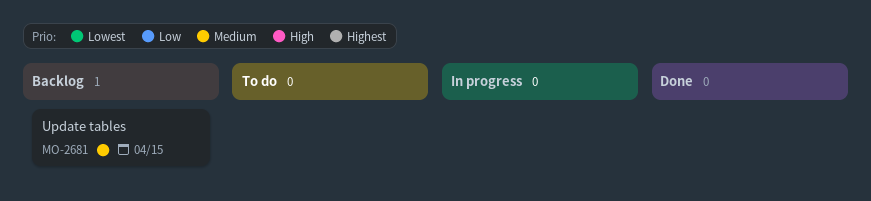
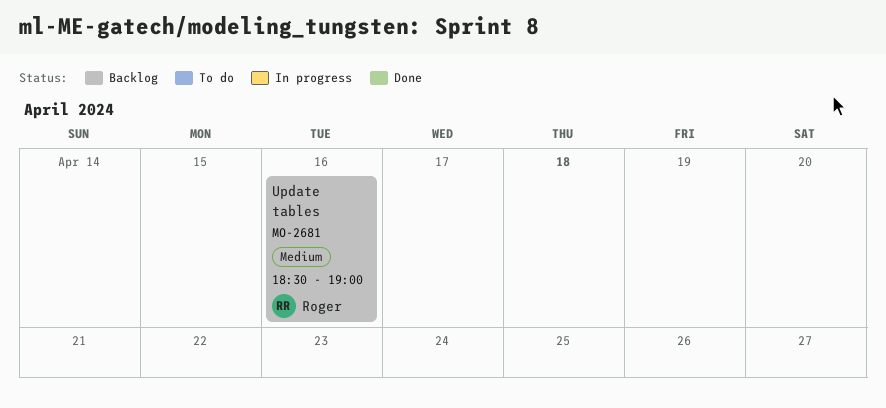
MO-2681, day: Apr 15 -> Apr 16

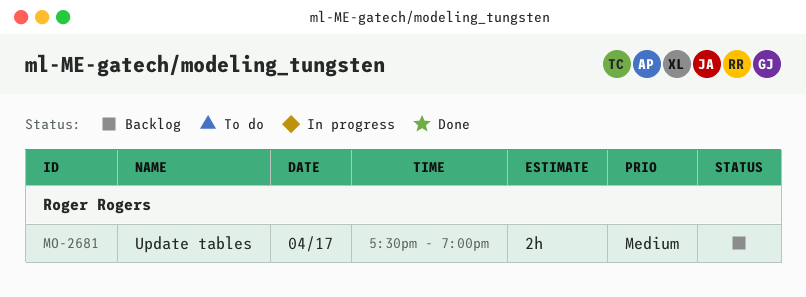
MO-2681, day: Apr 16 -> Apr 17
MO-2681, begins: 18:30 -> 17:30

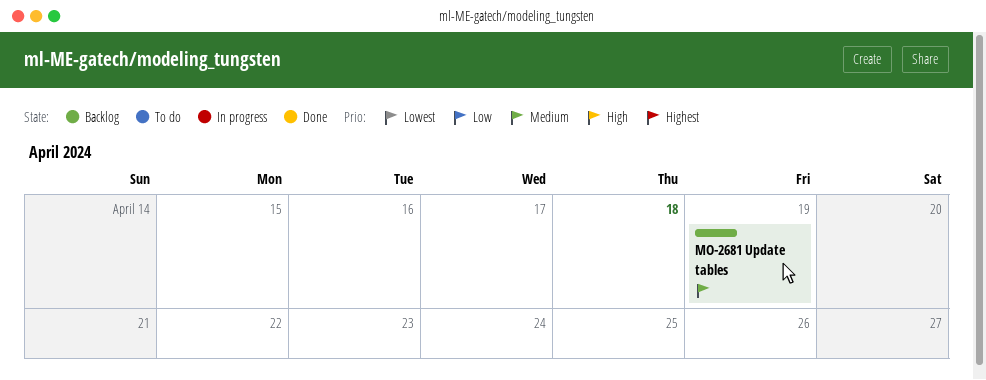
MO-2681, day: Apr 17 -> Apr 19

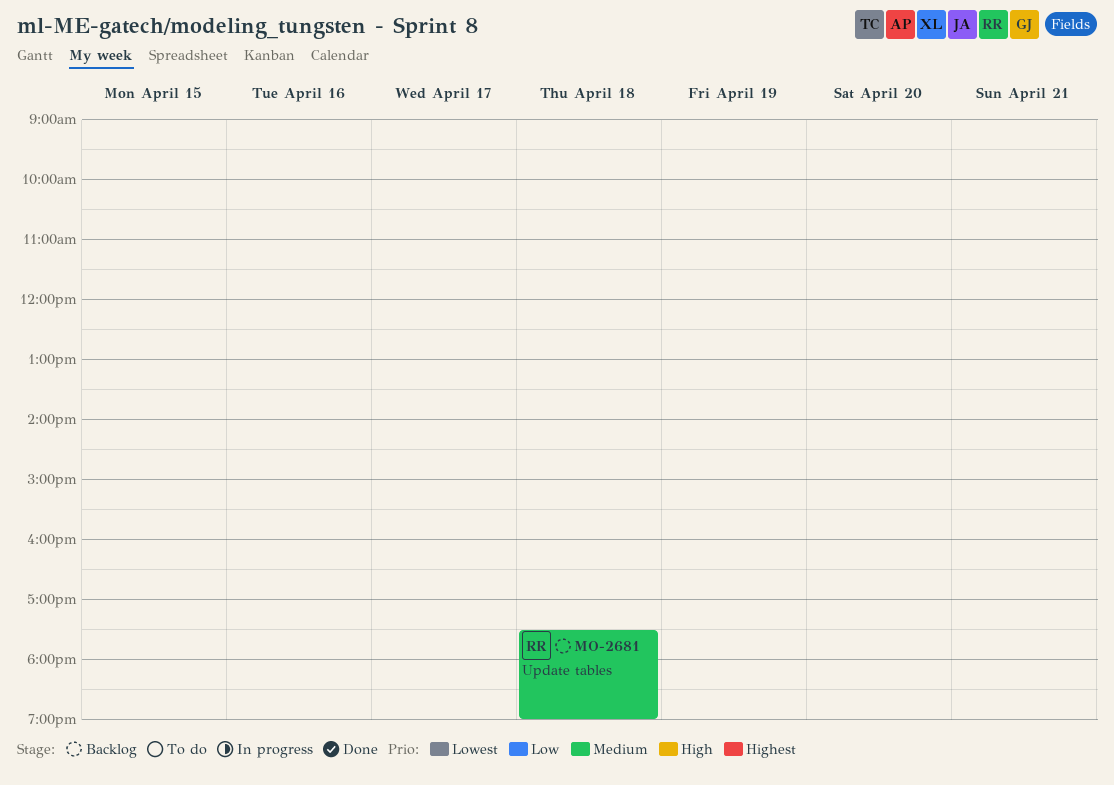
MO-2681, day: Apr 19 -> Apr 18

